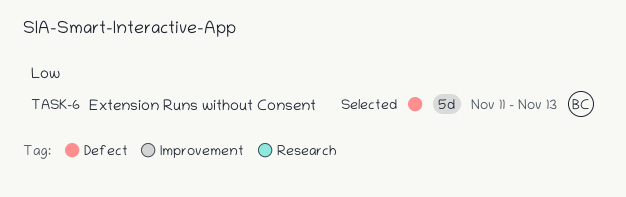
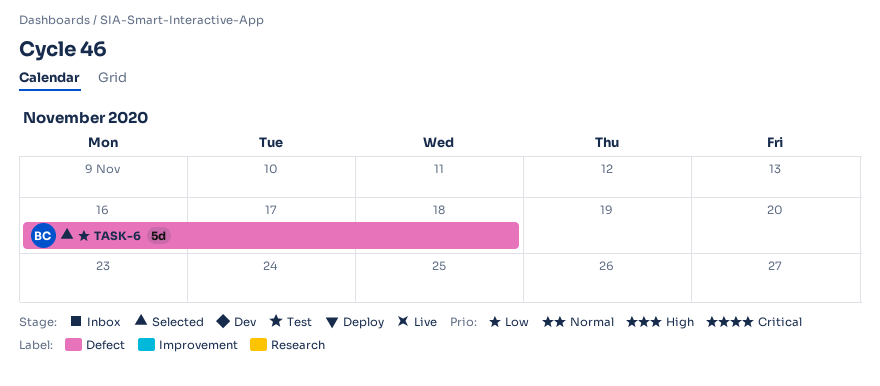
TASK-6, start: Nov 11 -> Nov 16
TASK-6, due: Nov 13 -> Nov 18

